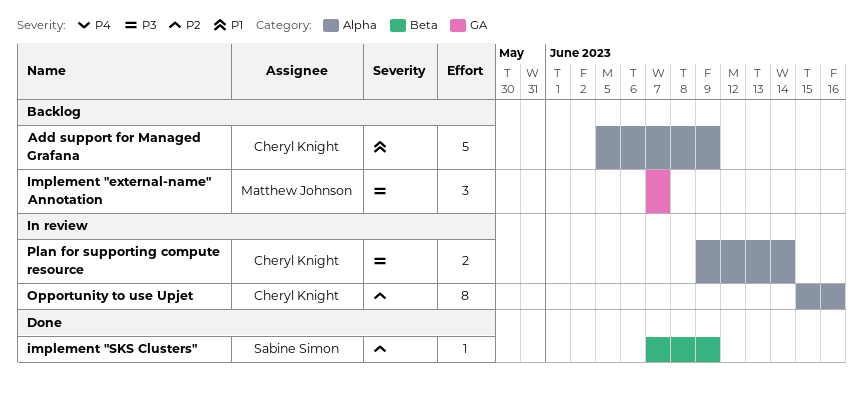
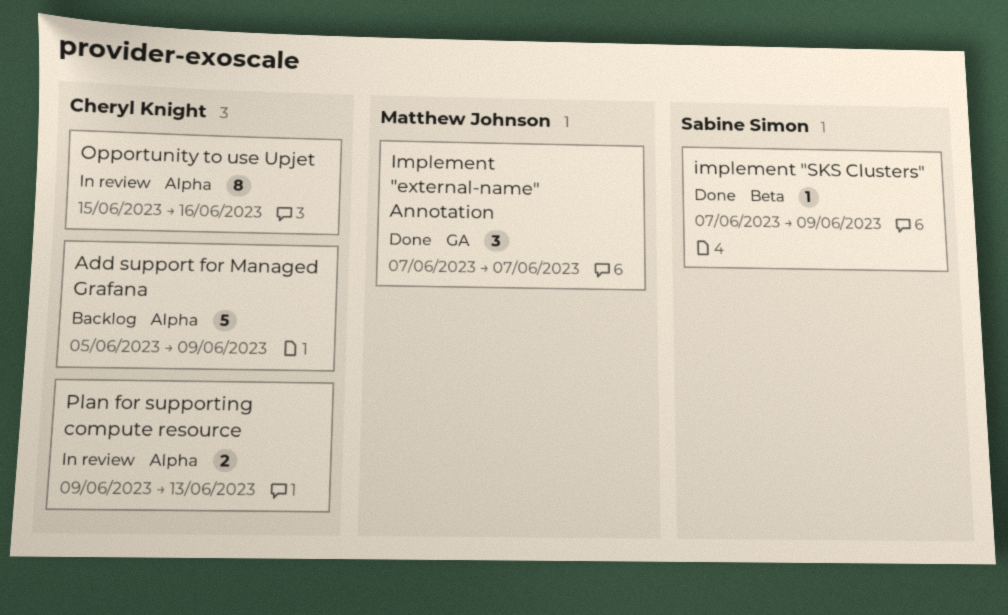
Implement "external-name" Annotation, status: Backlog -> Done
Plan for supporting compute resource, due: Jun 14 -> Jun 13

